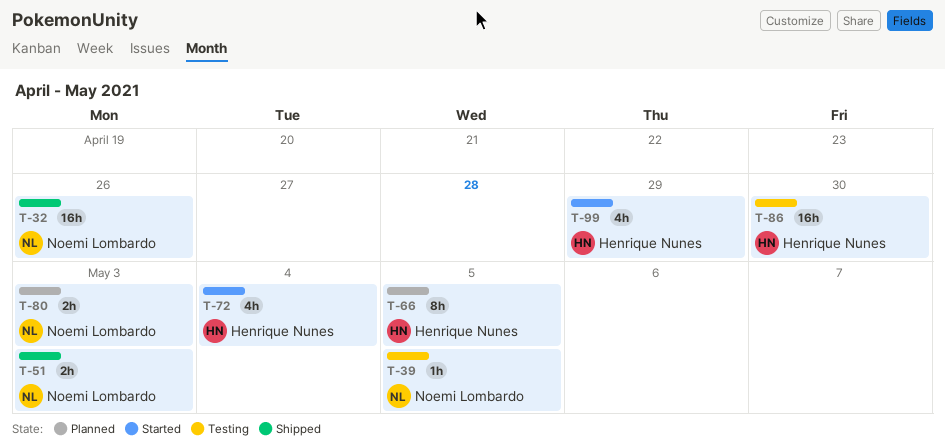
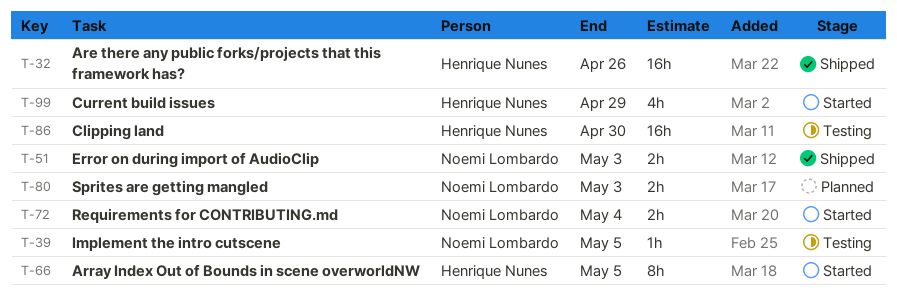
T-32, owner: Noemi Lombardo -> Henrique Nunes
T-66, status: Planned -> Started
T-72, owner: Henrique Nunes -> Noemi Lombardo
T-72, estimate: 4h -> 2h

